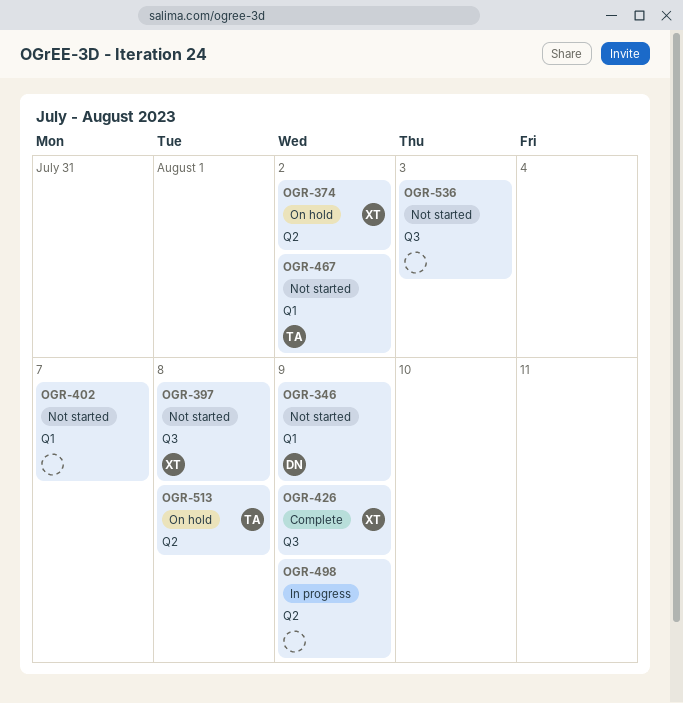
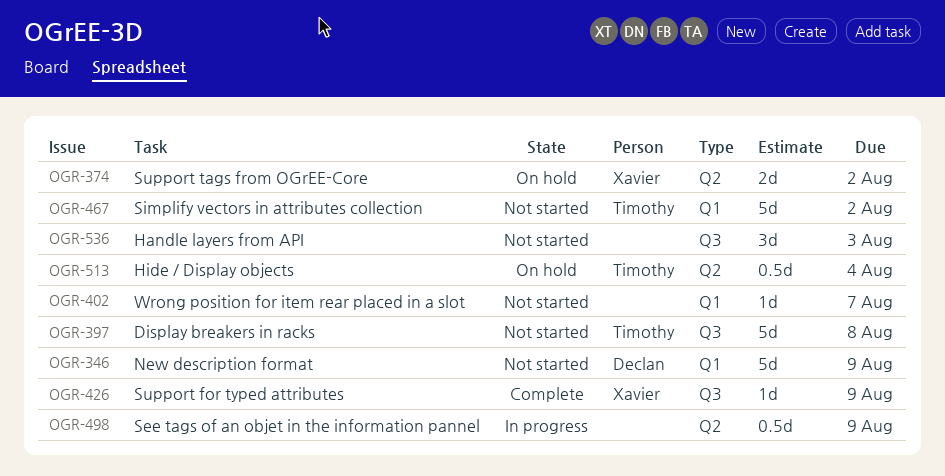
OGR-397, owner: Xavier -> Timothy
OGR-513, due: Aug 8 -> Aug 4

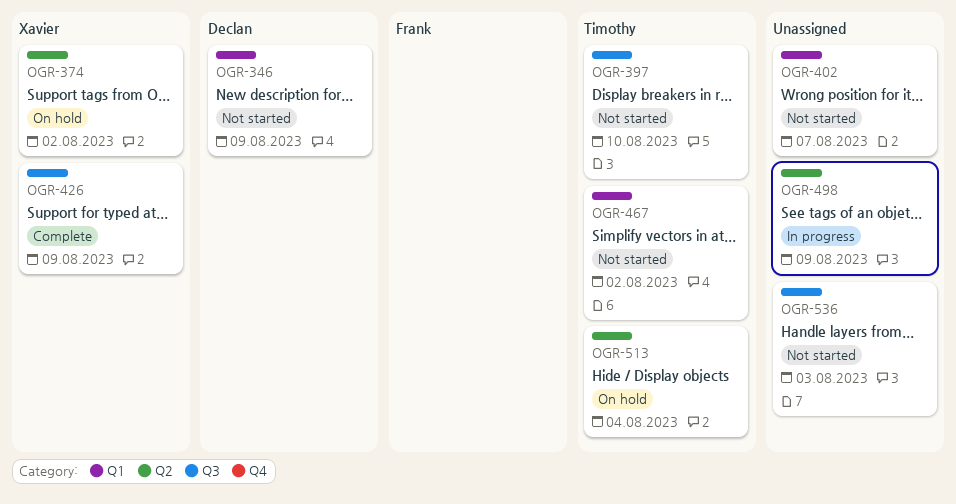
OGR-397, due: Aug 8 -> Aug 10

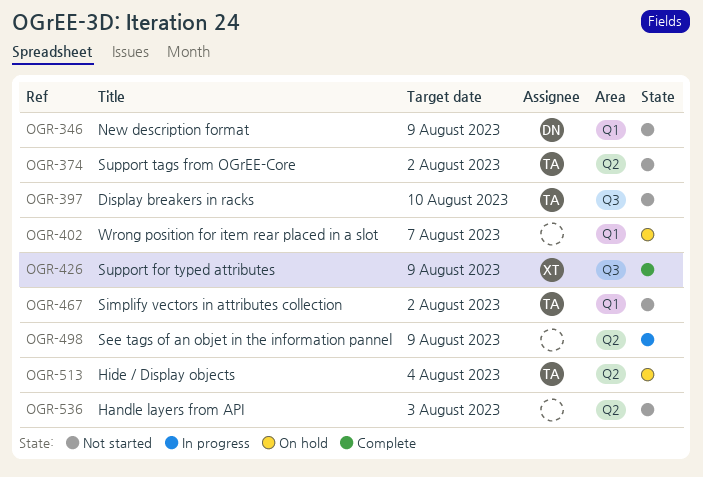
OGR-374, status: On hold -> Not started
OGR-374, owner: Xavier -> Timothy
OGR-402, status: Not started -> On hold
OGR-536, label: Q3 -> Q2

